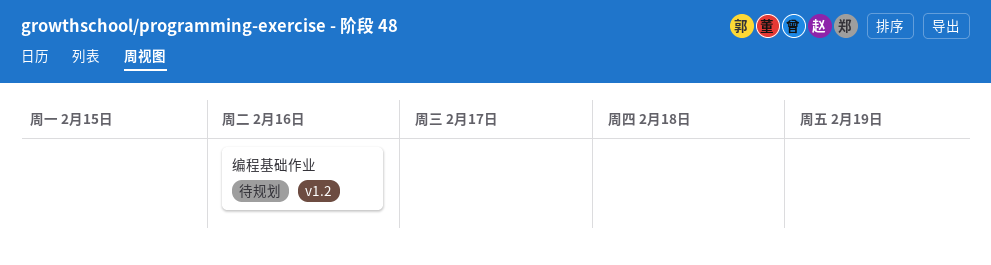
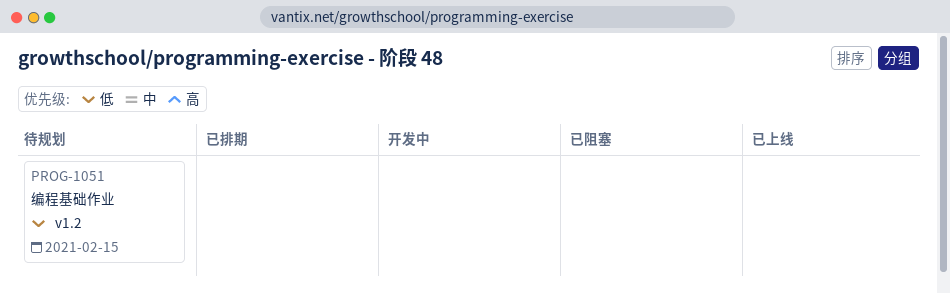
编程基础作业, due: Feb 16 -> Feb 15

